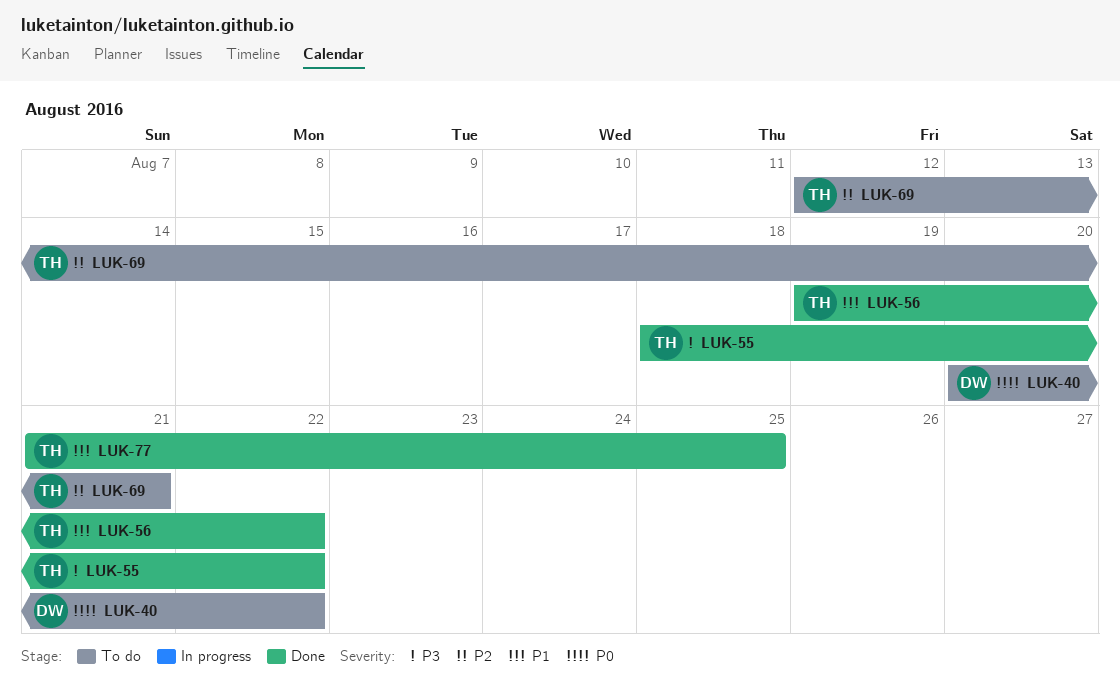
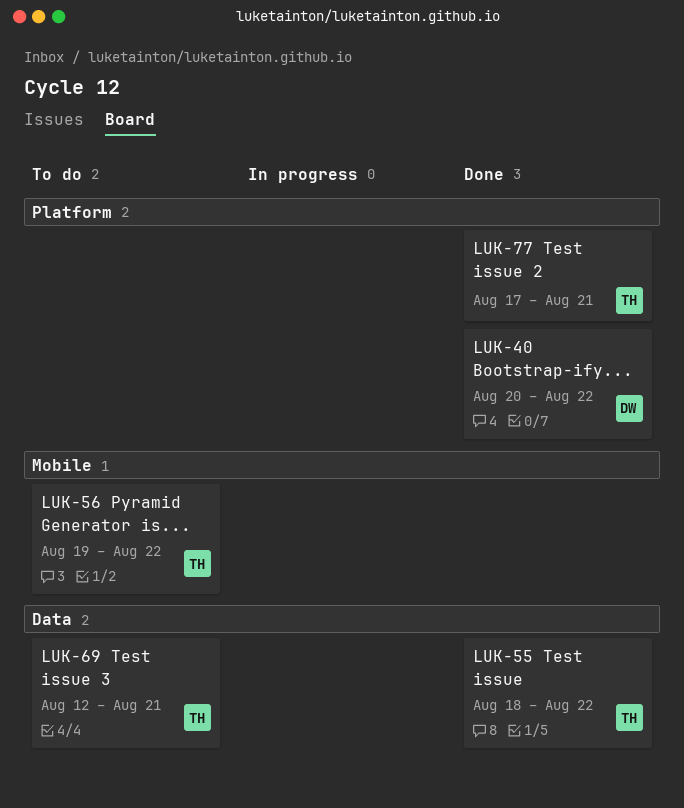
LUK-40, status: To do -> Done
LUK-56, status: Done -> To do
LUK-77, start: Aug 21 -> Aug 17
LUK-77, due: Aug 25 -> Aug 21

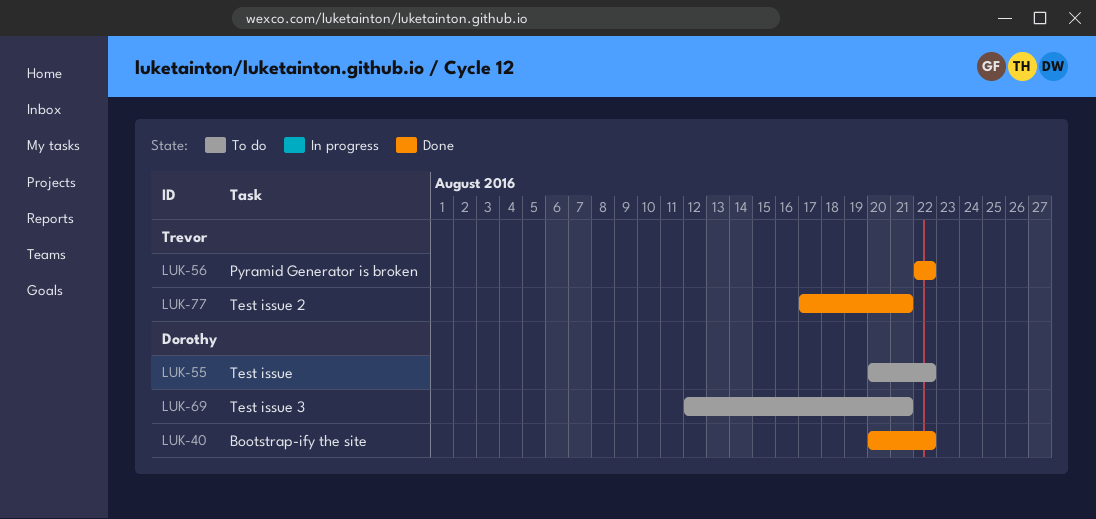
LUK-55, status: Done -> To do
LUK-55, owner: Trevor -> Dorothy
LUK-55, start: Aug 18 -> Aug 20
LUK-56, status: To do -> Done
LUK-56, start: Aug 19 -> Aug 22
LUK-69, owner: Trevor -> Dorothy

